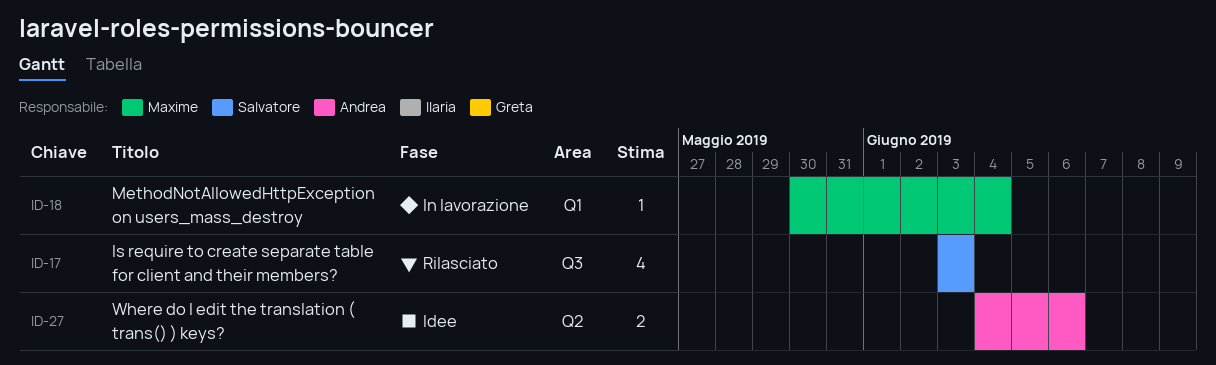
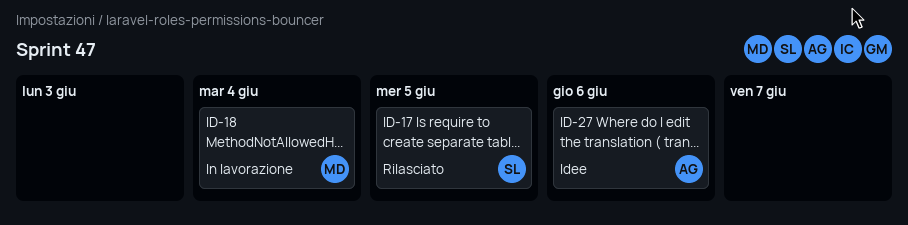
ID-17, due: Jun 3 -> Jun 5

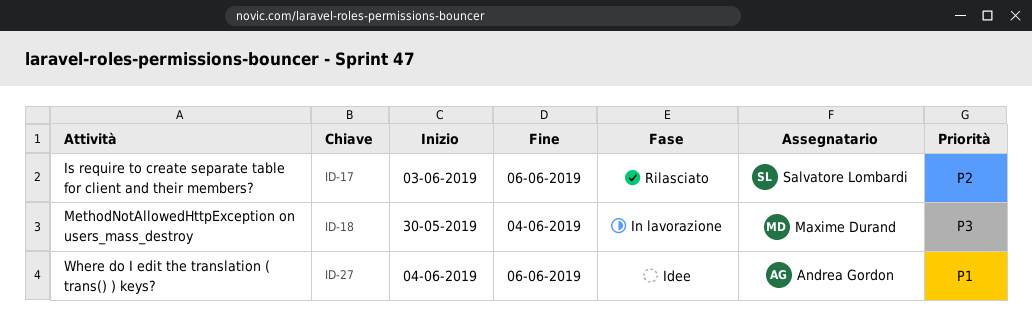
ID-17, due: Jun 5 -> Jun 6

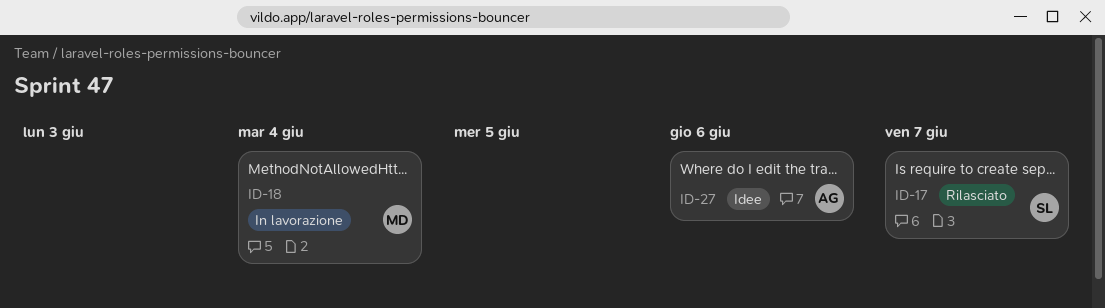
ID-17, due: Jun 6 -> Jun 7

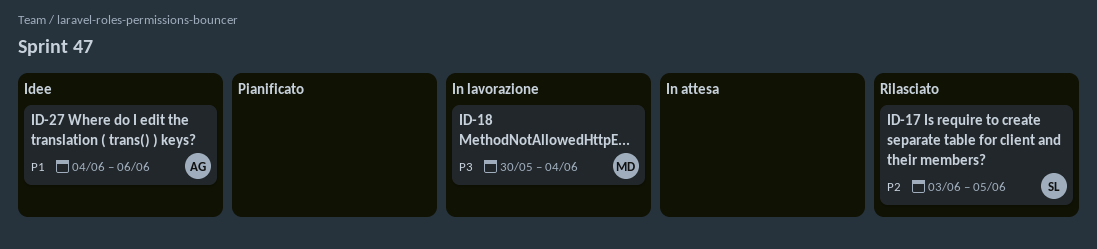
ID-17, due: Jun 7 -> Jun 5

